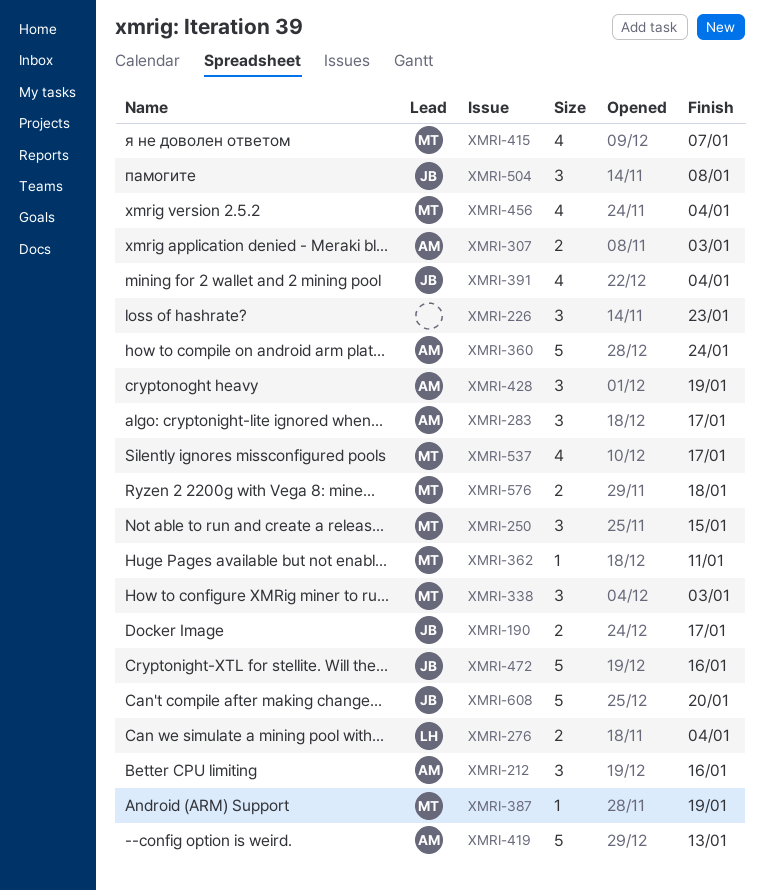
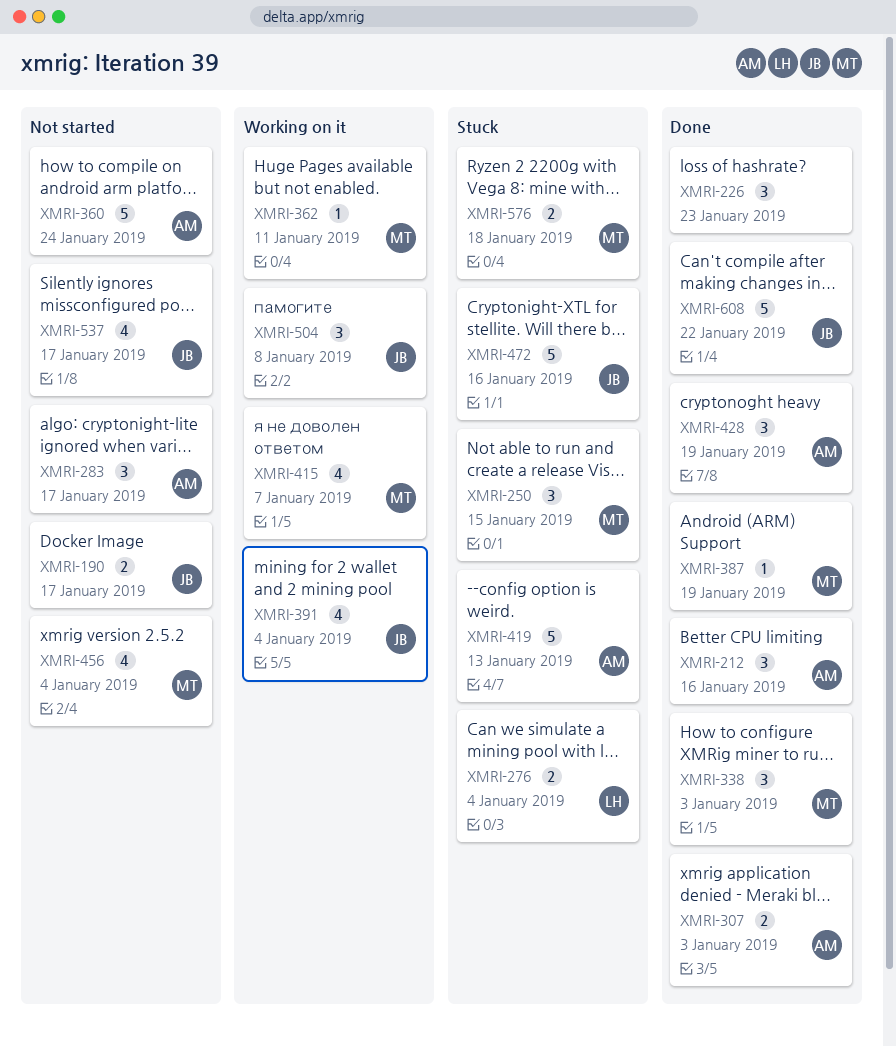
XMRI-537, owner: MT -> JB
XMRI-608, due: Jan 20 -> Jan 22

